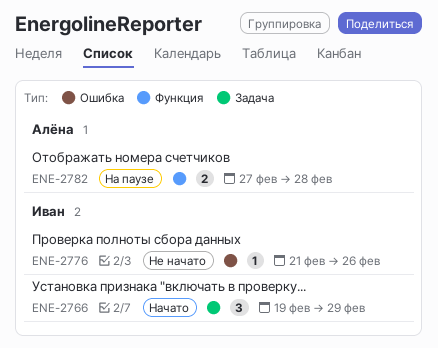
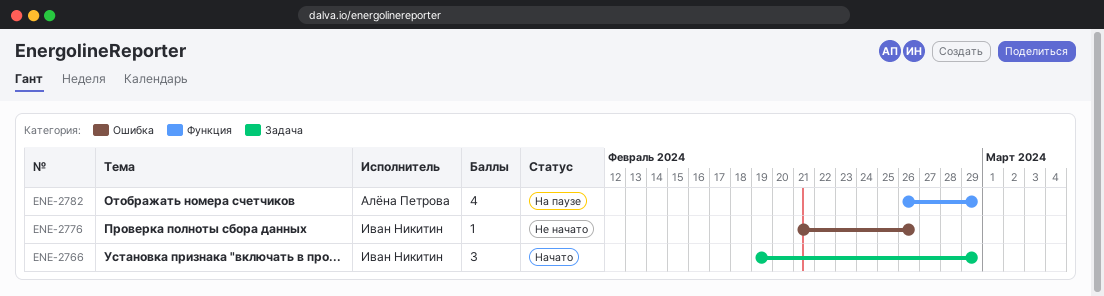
ENE-2782, estimate: 2 -> 4
ENE-2782, start: Feb 27 -> Feb 26
ENE-2782, due: Feb 28 -> Feb 29

